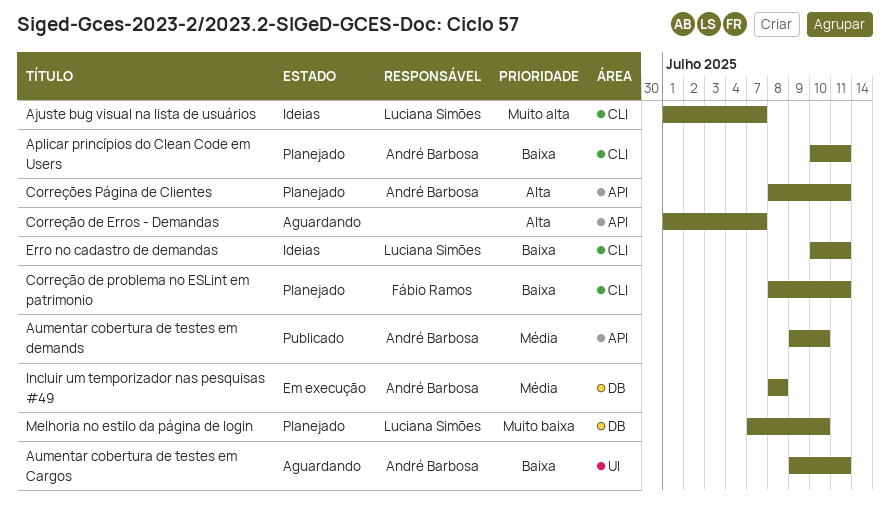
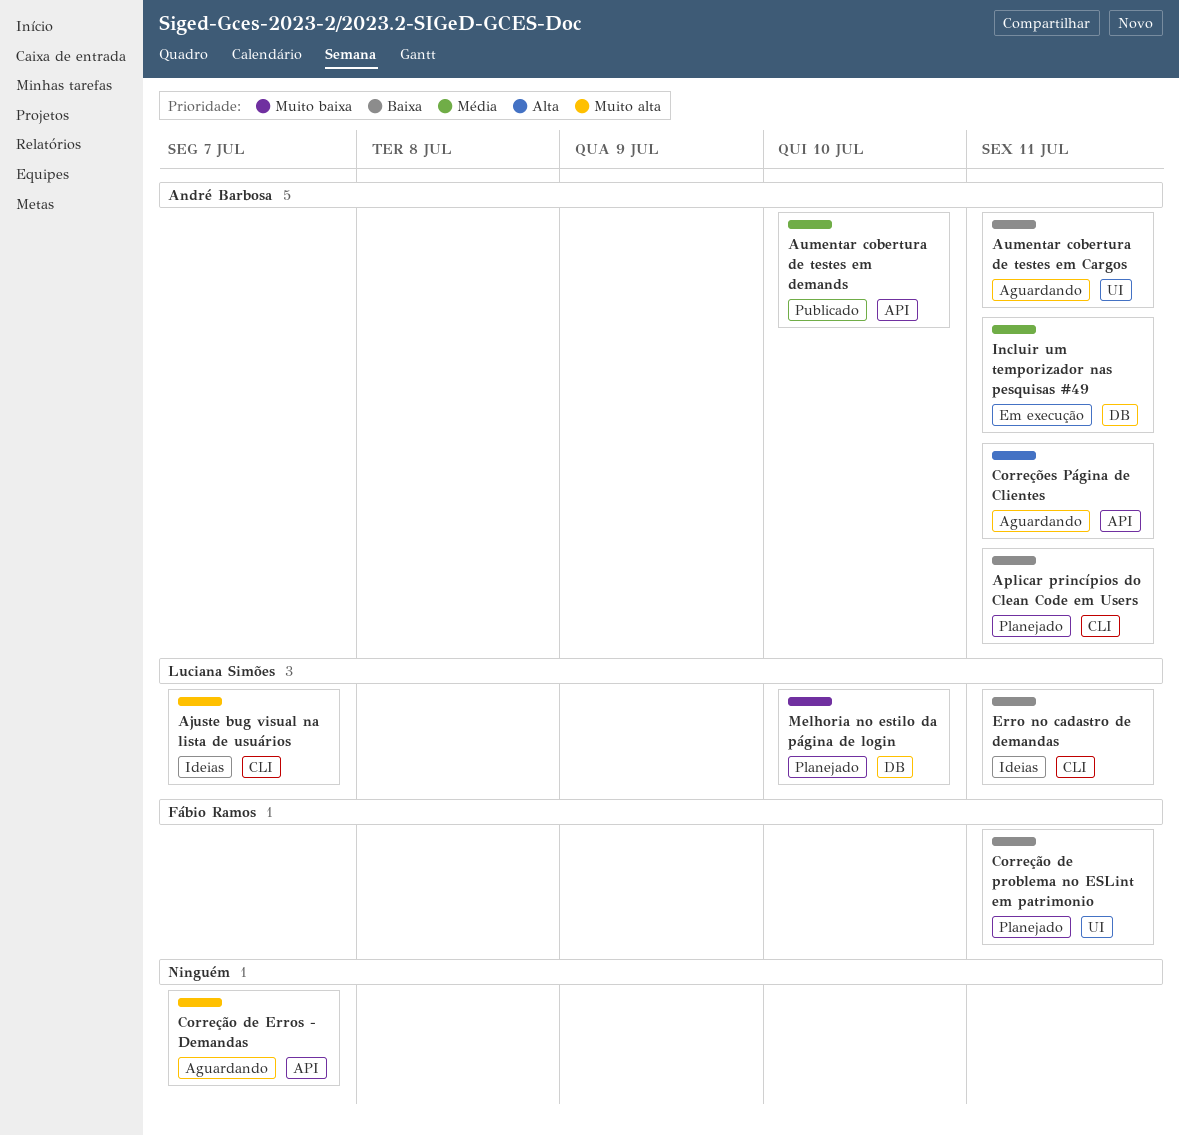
Correção de Erros - Demandas, priority: Alta -> Muito alta
Correção de problema no ESLint em patrimonio, label: CLI -> UI
Correções Página de Clientes, status: Planejado -> Aguardando
Incluir um temporizador nas pesquisas #49, due: Jul 8 -> Jul 11

